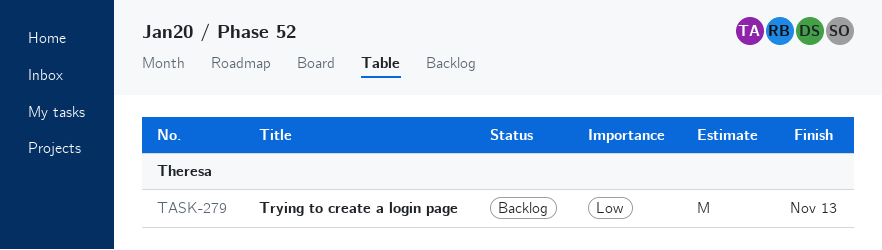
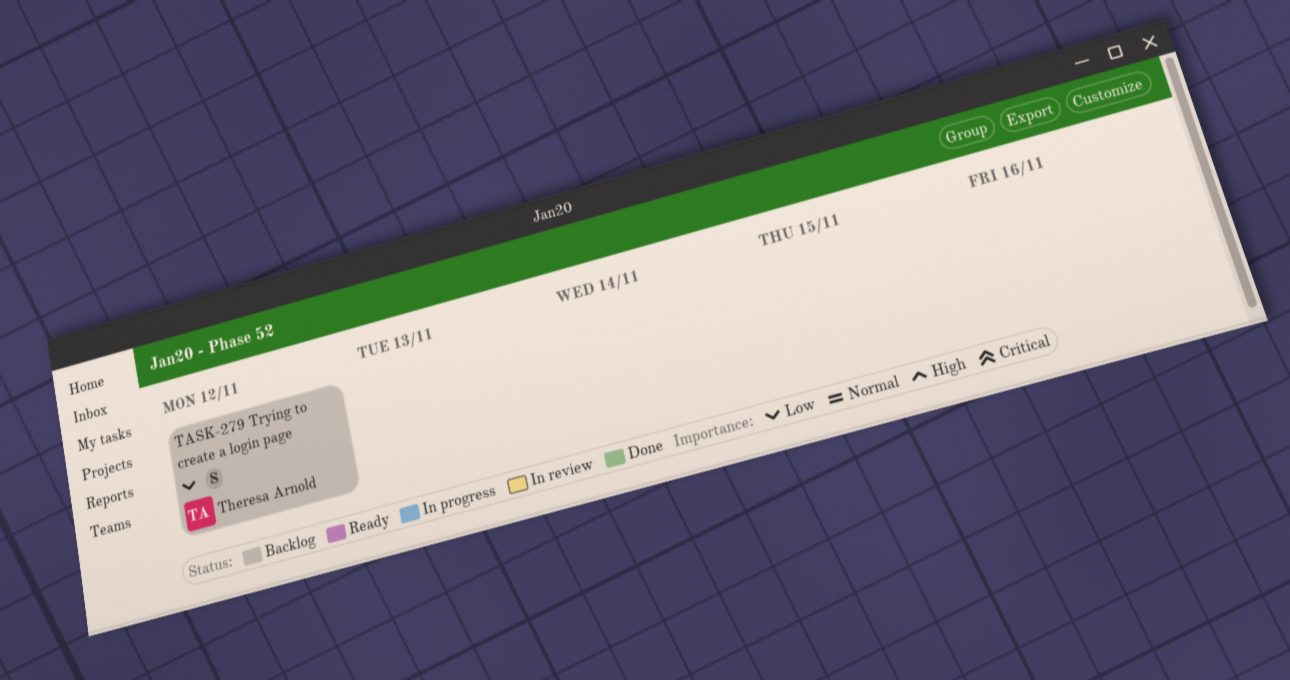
TASK-279, estimate: M -> S
TASK-279, due: Nov 13 -> Nov 12

